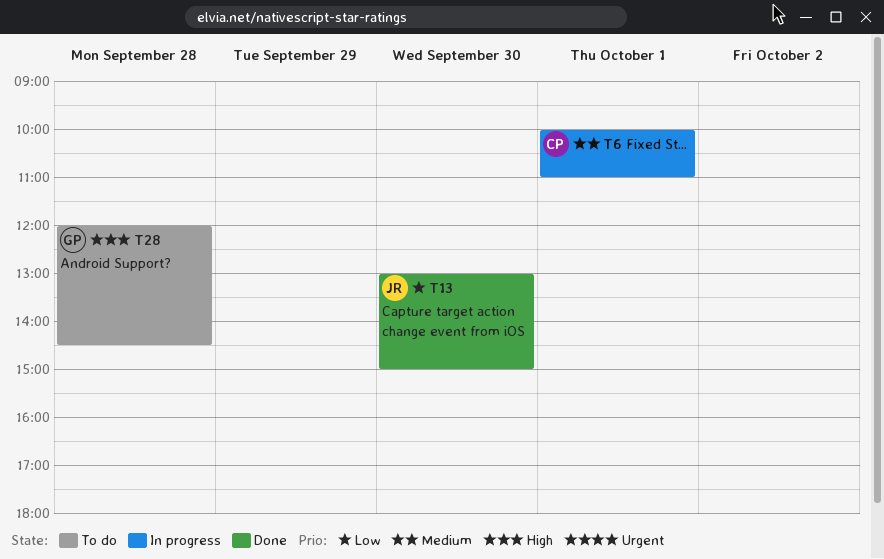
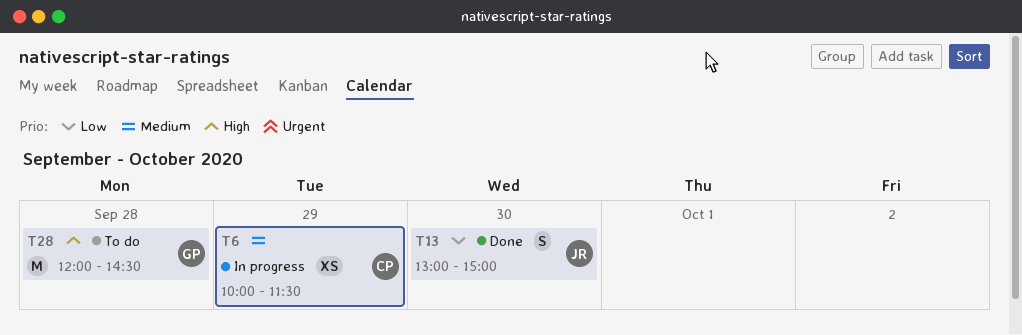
T6, day: Oct 1 -> Sep 29
T6, ends: 11:00 -> 11:30

